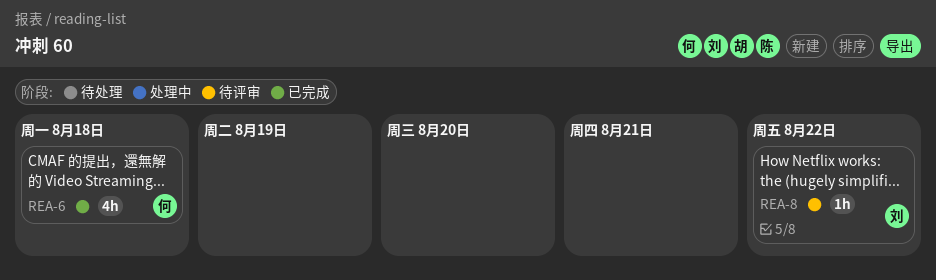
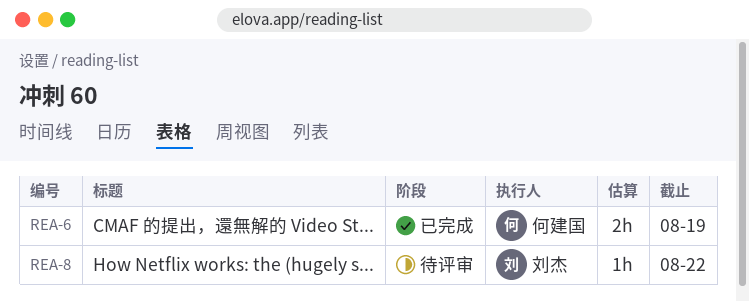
REA-6, estimate: 4h -> 2h
REA-6, due: Aug 18 -> Aug 19

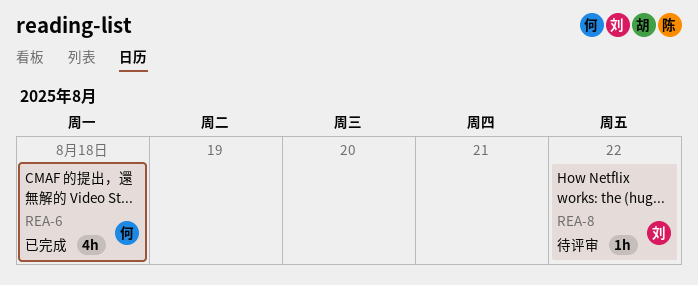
REA-6, estimate: 2h -> 4h
REA-6, due: Aug 19 -> Aug 18

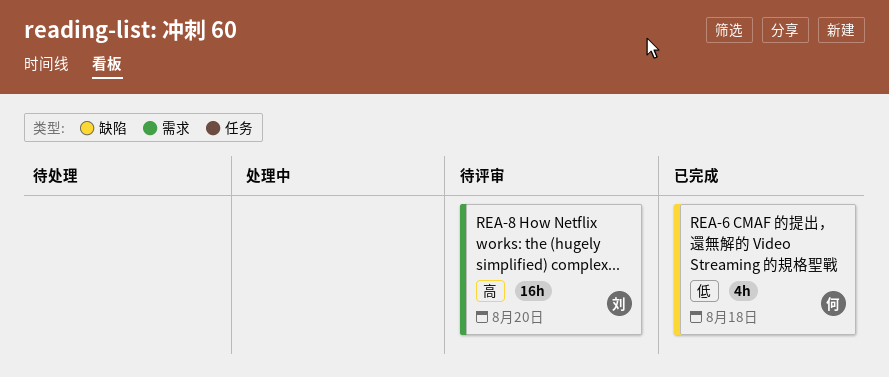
REA-8, estimate: 1h -> 16h
REA-8, due: Aug 22 -> Aug 20

